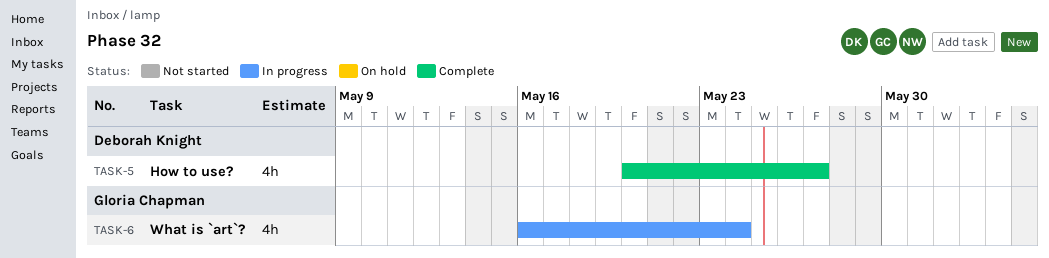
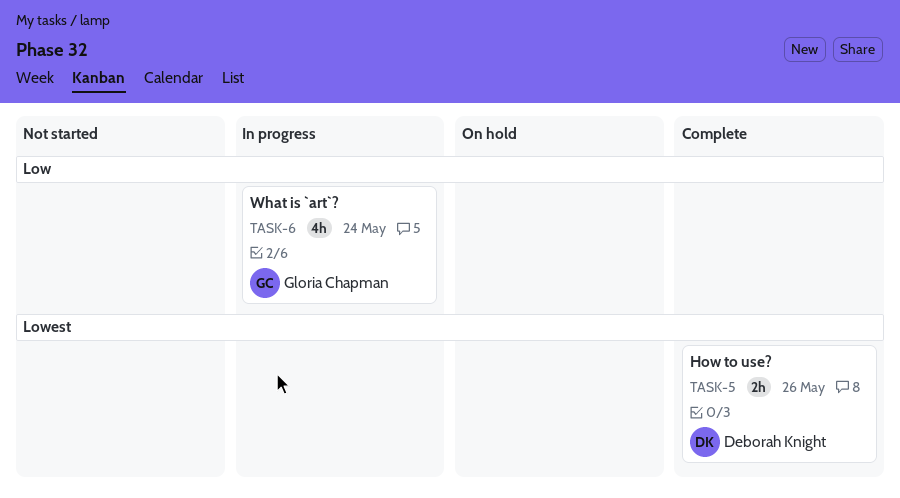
TASK-5, estimate: 4h -> 2h
TASK-5, due: May 27 -> May 26

